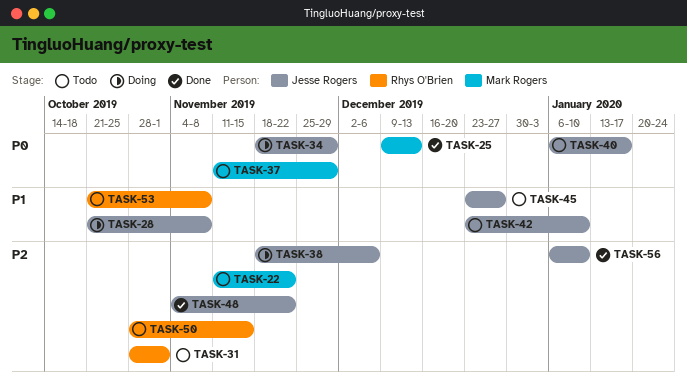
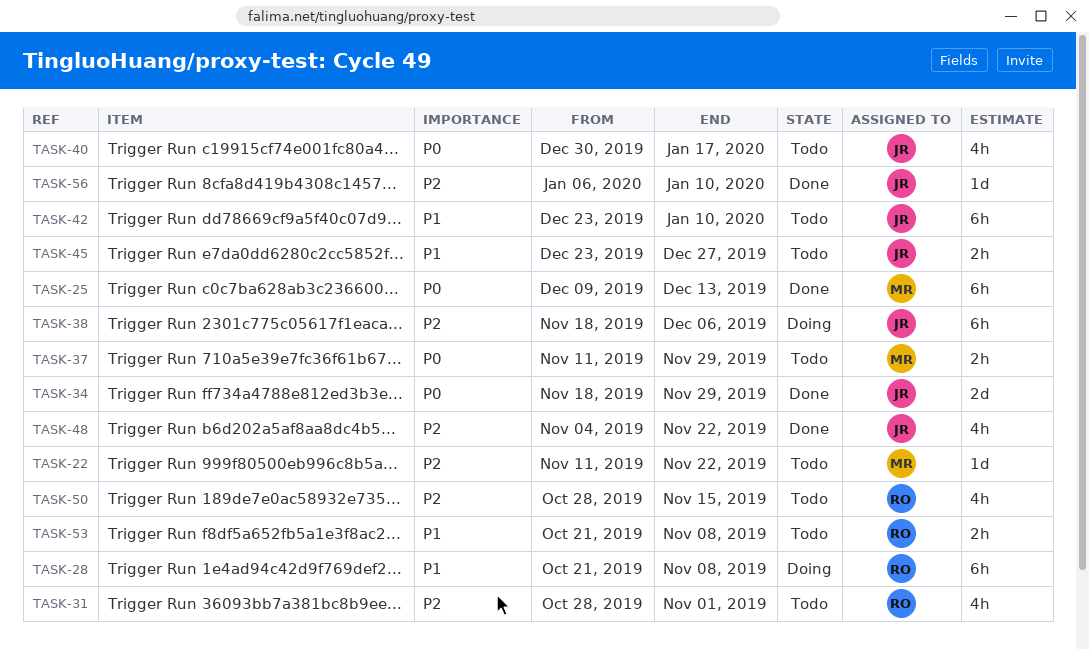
TASK-28, owner: Jesse Rogers -> Rhys O'Brien
TASK-34, status: Doing -> Done
TASK-40, start: Jan 6 -> Dec 30

